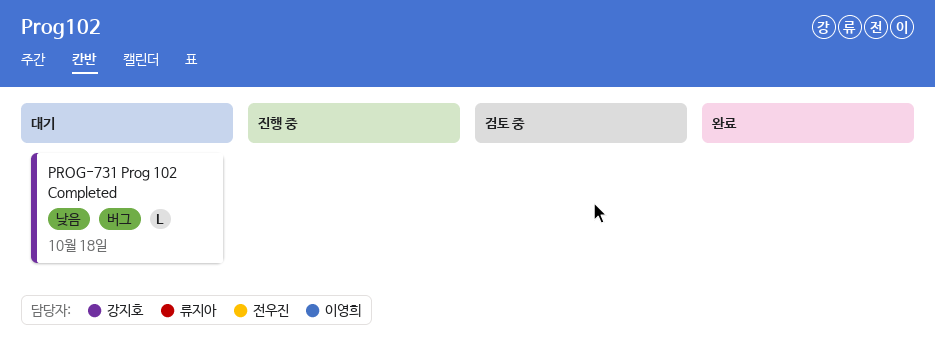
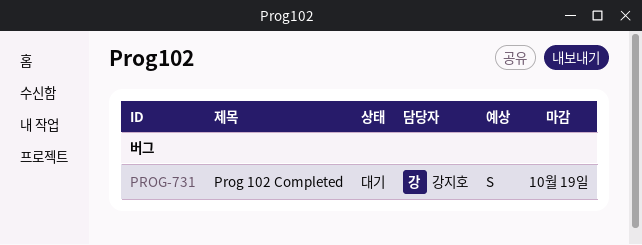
PROG-731, estimate: L -> S
PROG-731, due: Oct 18 -> Oct 19

